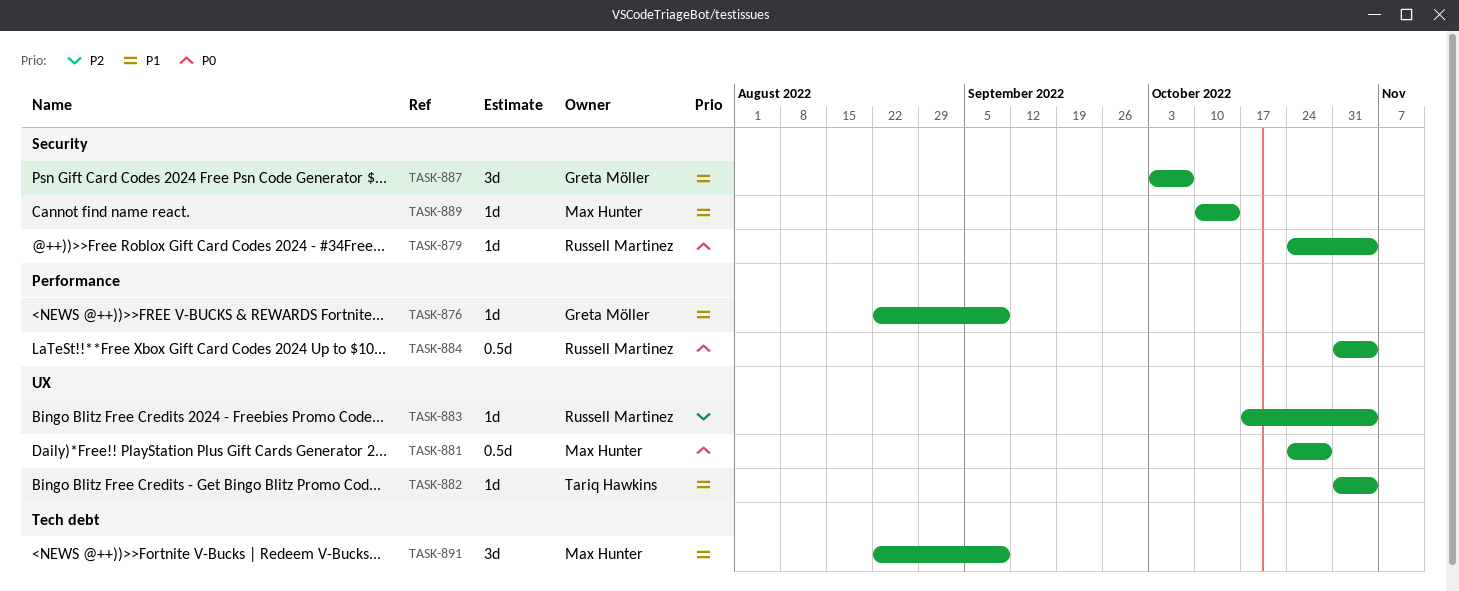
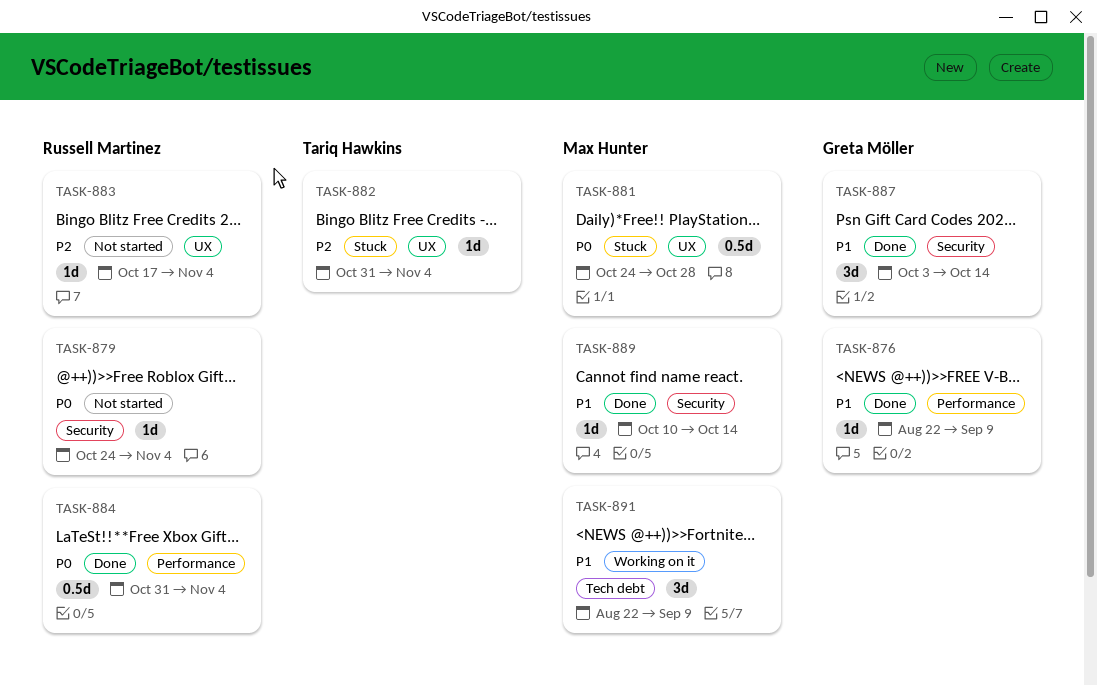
TASK-882, priority: P1 -> P2
TASK-887, due: Oct 7 -> Oct 14

